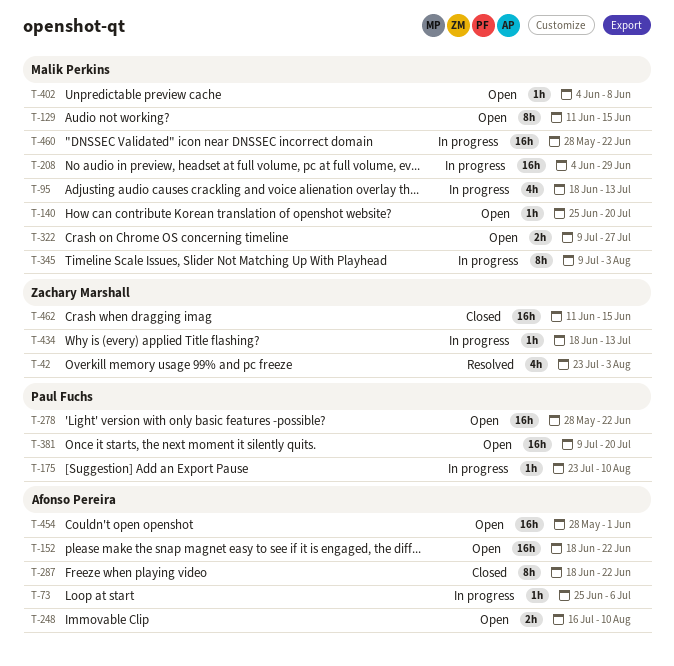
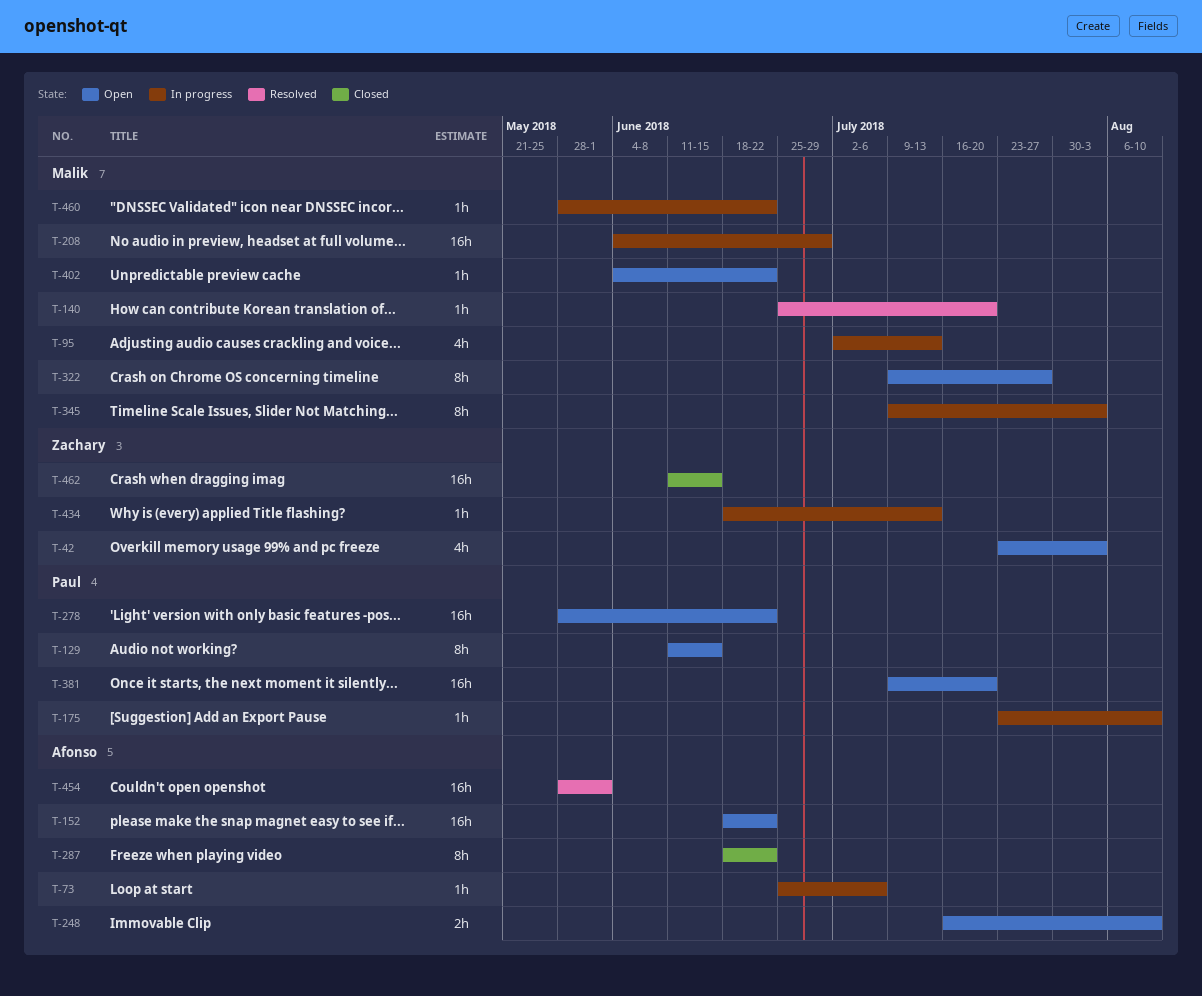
T-42, status: Resolved -> Open
T-95, start: Jun 18 -> Jul 2
T-129, owner: Malik Perkins -> Paul Fuchs
T-140, status: Open -> Resolved
T-322, estimate: 2h -> 8h
T-402, due: Jun 8 -> Jun 22
T-454, status: Open -> Resolved
T-460, estimate: 16h -> 1h

